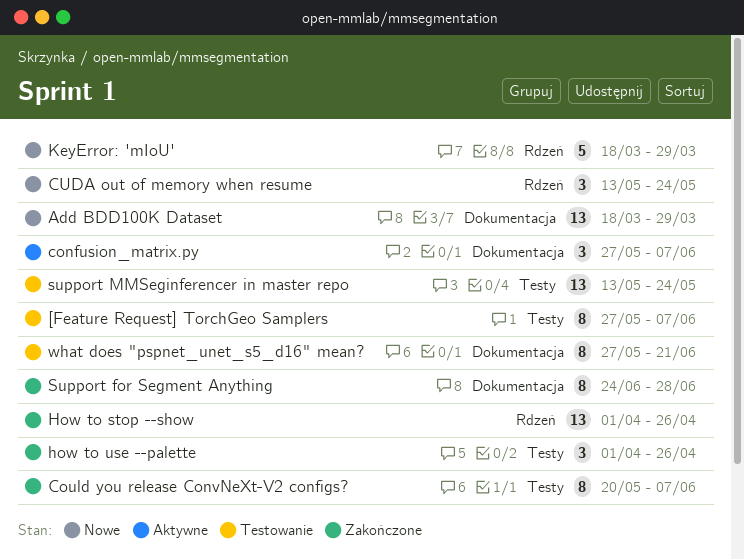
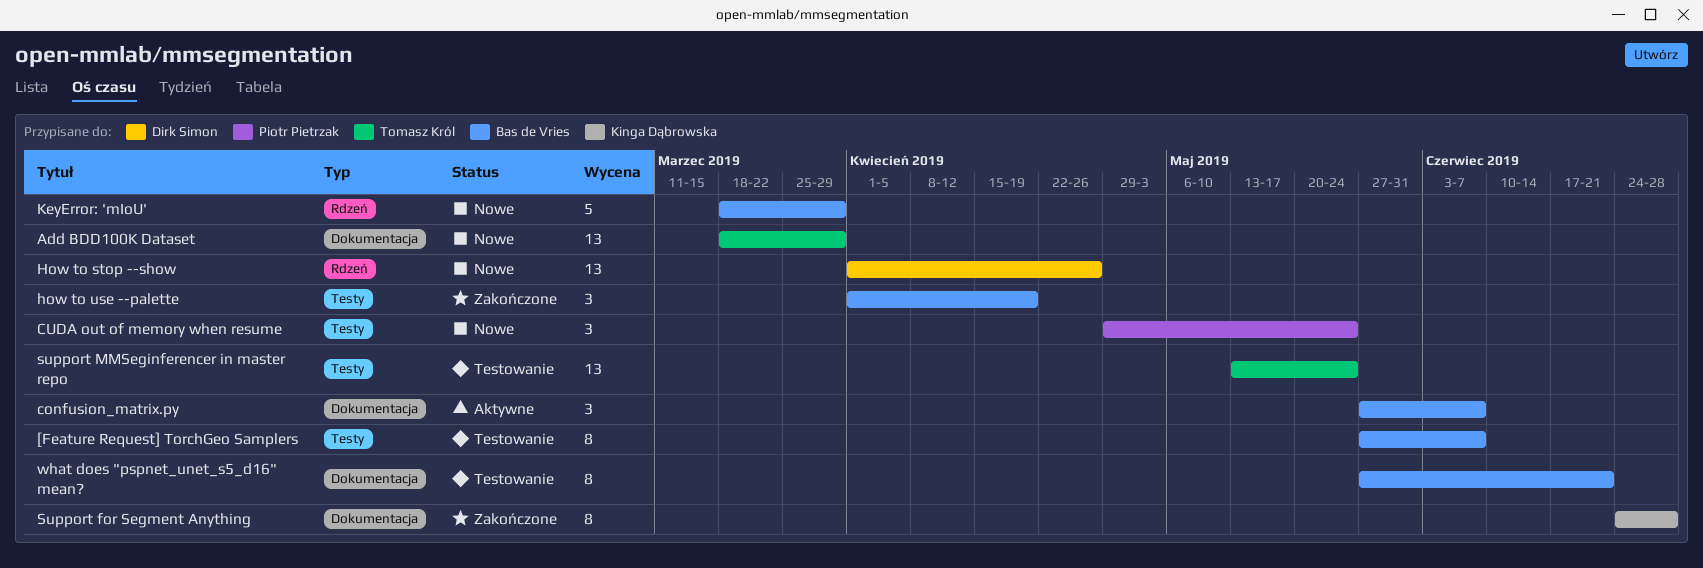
Could you release ConvNeXt-V2 configs?: present -> none
CUDA out of memory when resume, label: Rdzeń -> Testy
CUDA out of memory when resume, start: May 13 -> Apr 29
How to stop --show, status: Zakończone -> Nowe
how to use --palette, due: Apr 26 -> Apr 19

